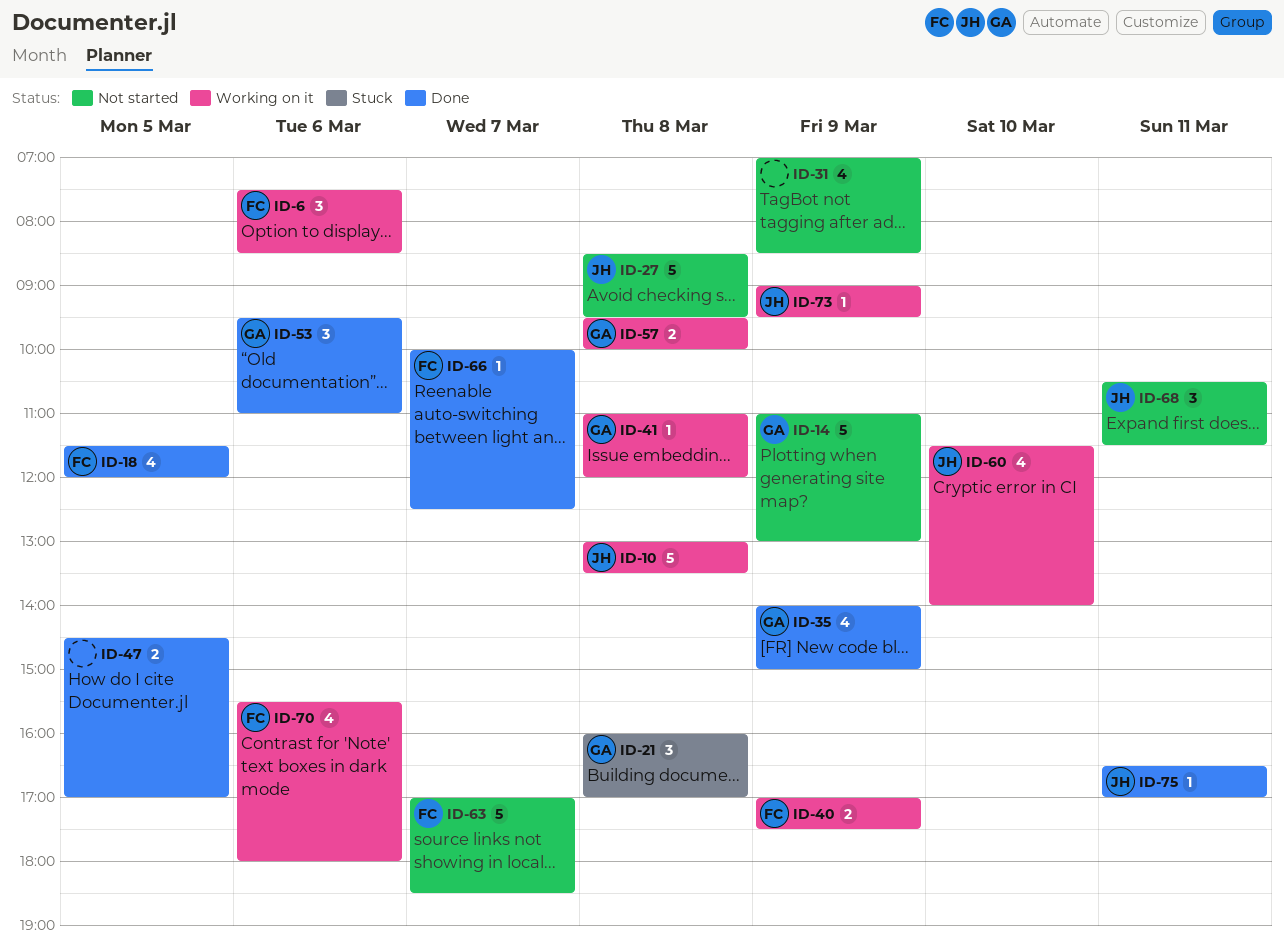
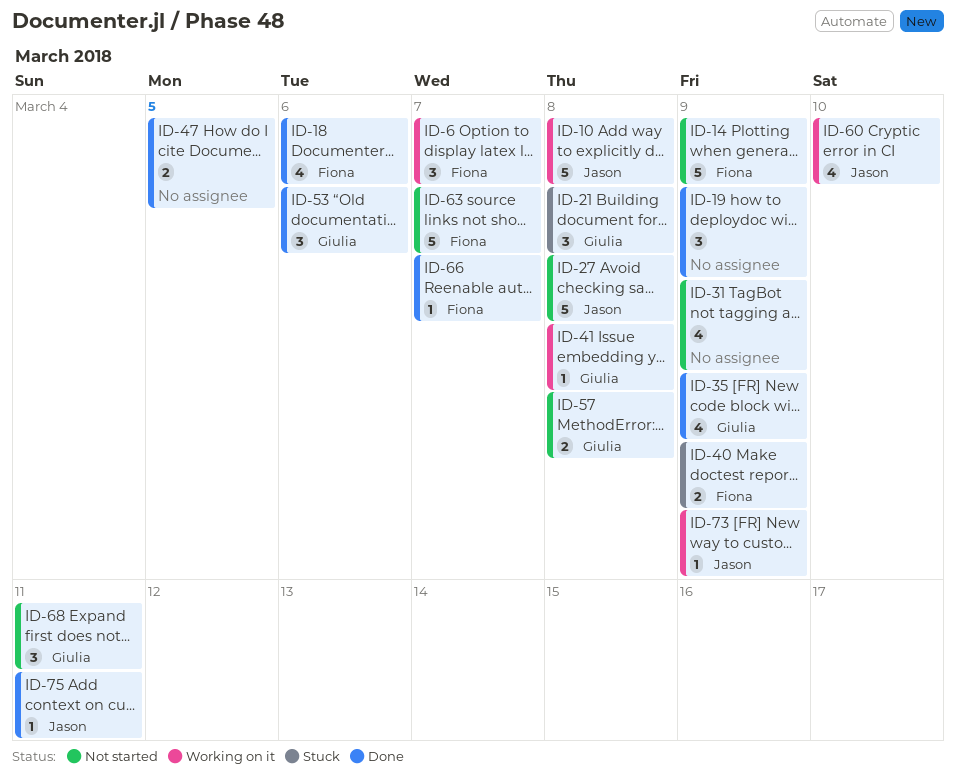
ID-6, day: Mar 6 -> Mar 7
ID-14, owner: Giulia -> Fiona
ID-18, day: Mar 5 -> Mar 6
ID-19: none -> present
ID-40, status: Working on it -> Stuck
ID-57, status: Working on it -> Not started
ID-68, owner: Jason -> Giulia
ID-70: present -> none

